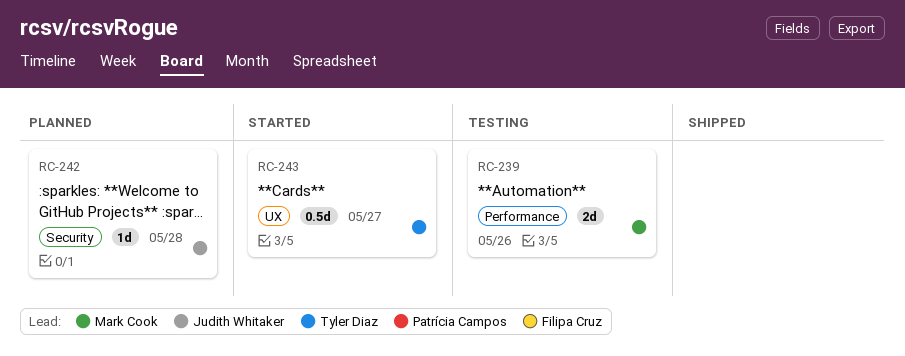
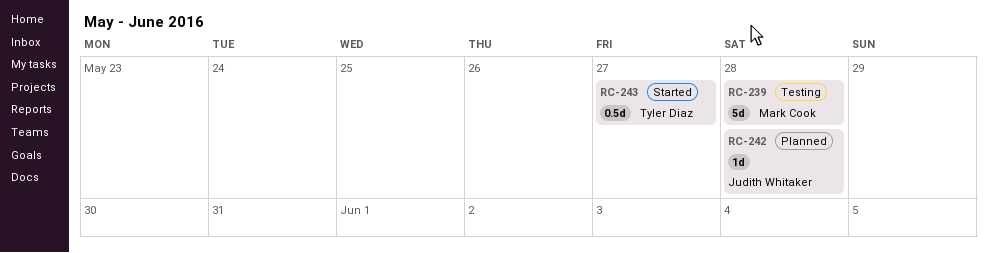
RC-239, estimate: 2d -> 5d
RC-239, due: May 26 -> May 28

